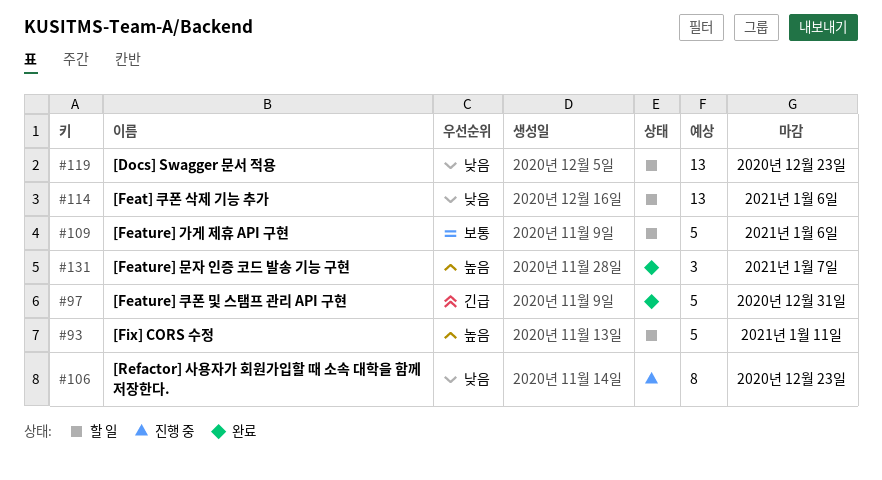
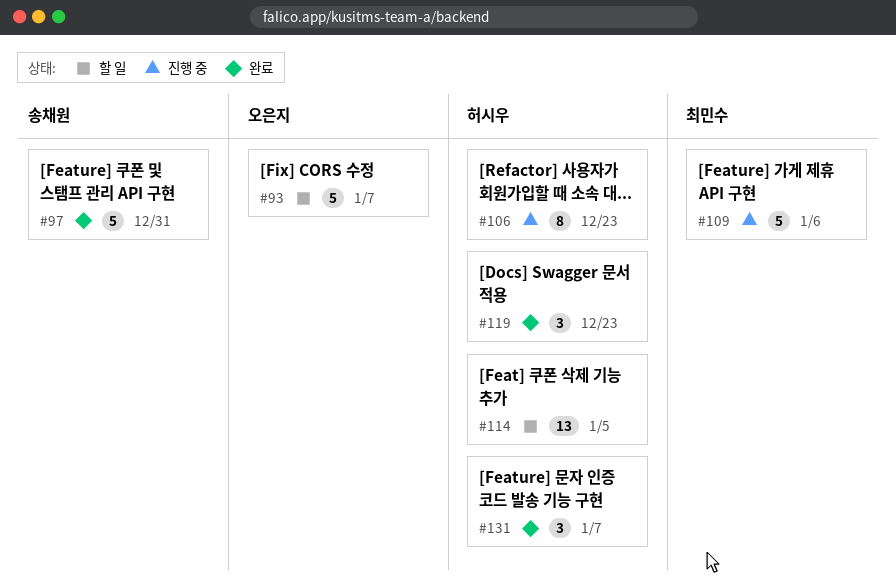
#93, due: Jan 11 -> Jan 7
#109, status: 할 일 -> 진행 중
#114, due: Jan 6 -> Jan 5
#119, status: 할 일 -> 완료
#119, estimate: 13 -> 3

